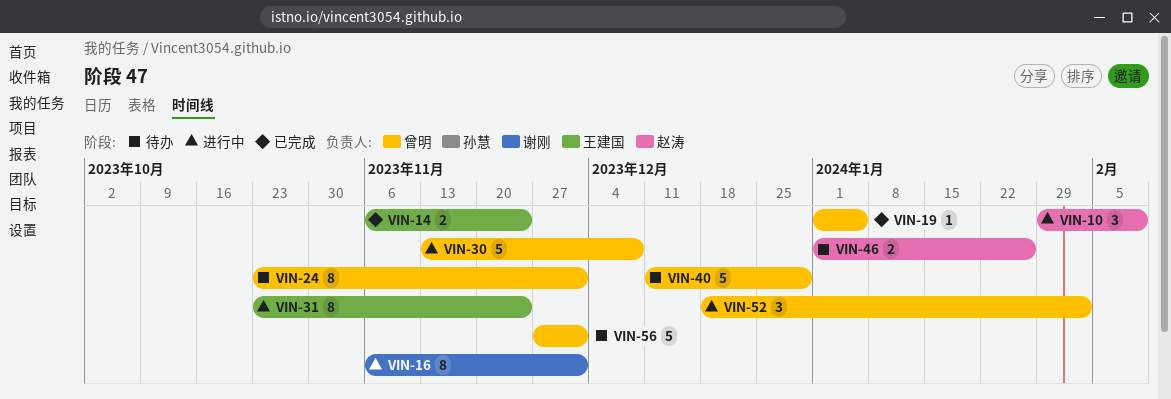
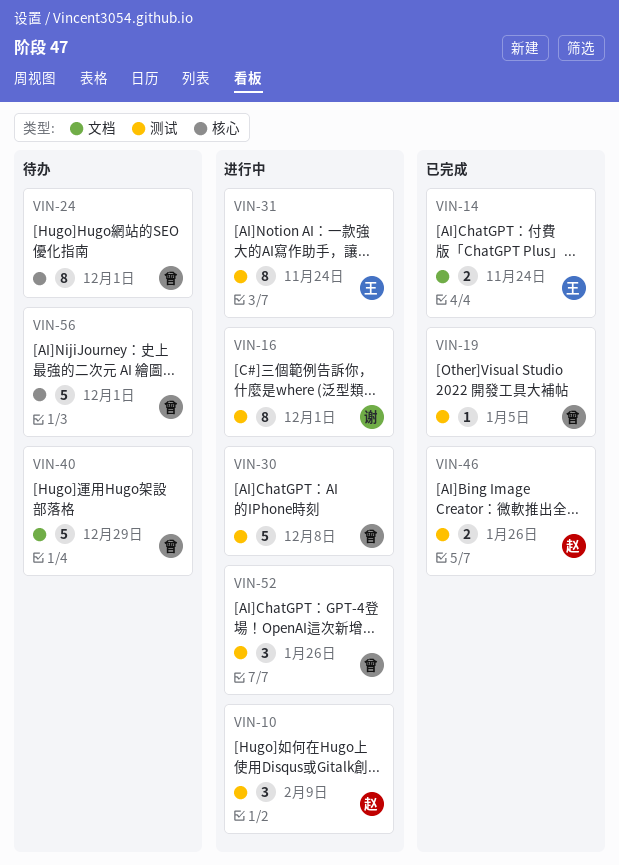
VIN-46, status: 待办 -> 已完成
VIN-52, due: Feb 2 -> Jan 26

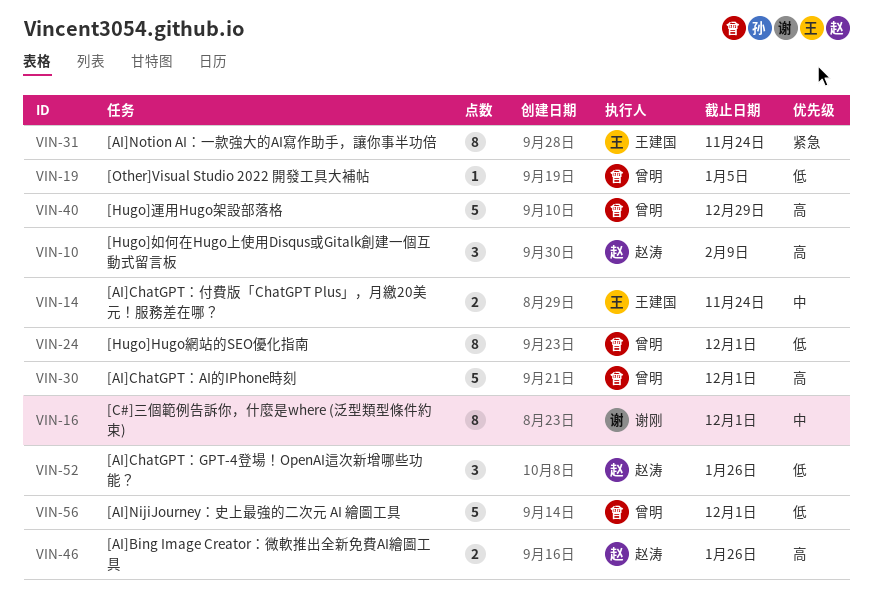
VIN-30, due: Dec 8 -> Dec 1
VIN-52, owner: 曾明 -> 赵涛

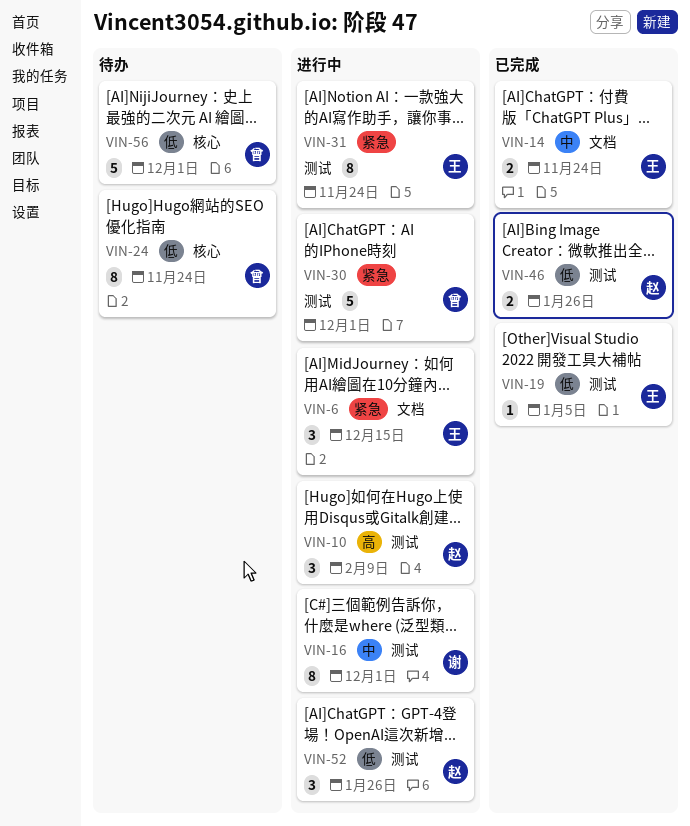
VIN-6: none -> present
VIN-19, owner: 曾明 -> 王建国
VIN-24, due: Dec 1 -> Nov 24
VIN-30, priority: 高 -> 紧急
VIN-40: present -> none
VIN-46, priority: 高 -> 低

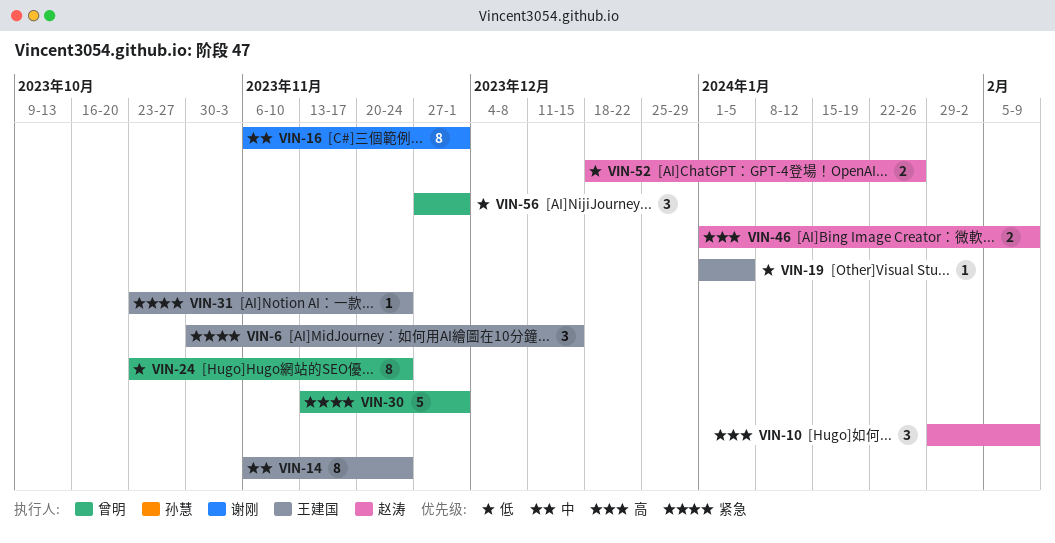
VIN-14, estimate: 2 -> 8
VIN-31, estimate: 8 -> 1
VIN-46, priority: 低 -> 高
VIN-46, due: Jan 26 -> Feb 9
VIN-52, estimate: 3 -> 2
VIN-56, estimate: 5 -> 3

